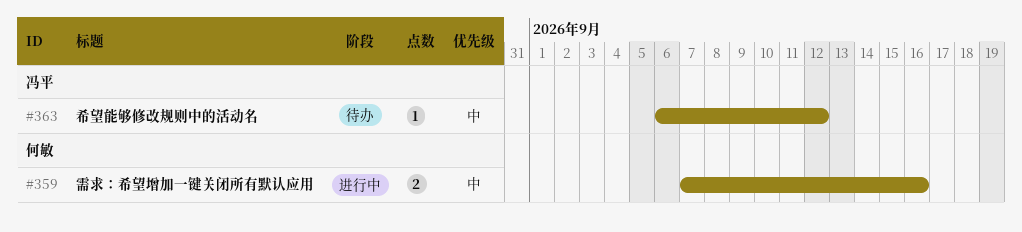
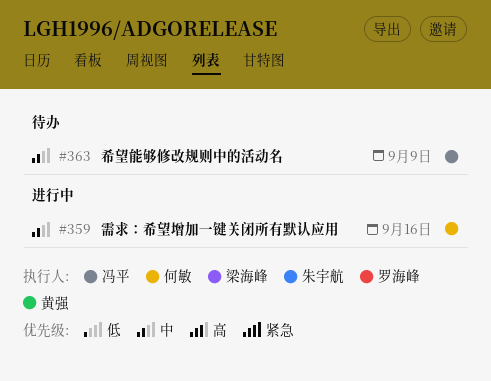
#363, due: Sep 12 -> Sep 9

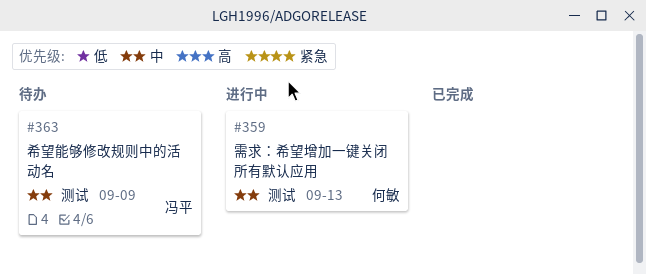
#359, due: Sep 16 -> Sep 13

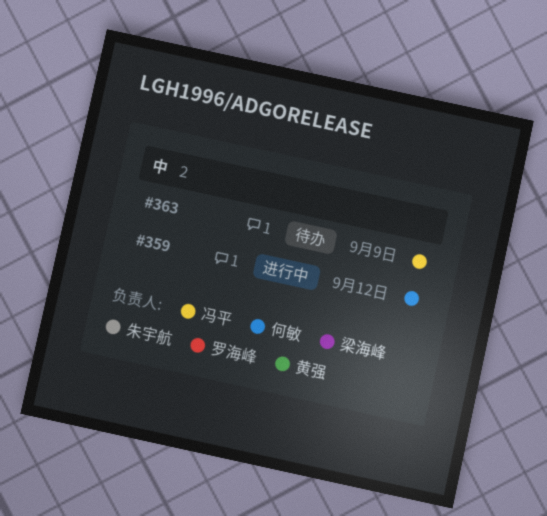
#359, due: Sep 13 -> Sep 12

